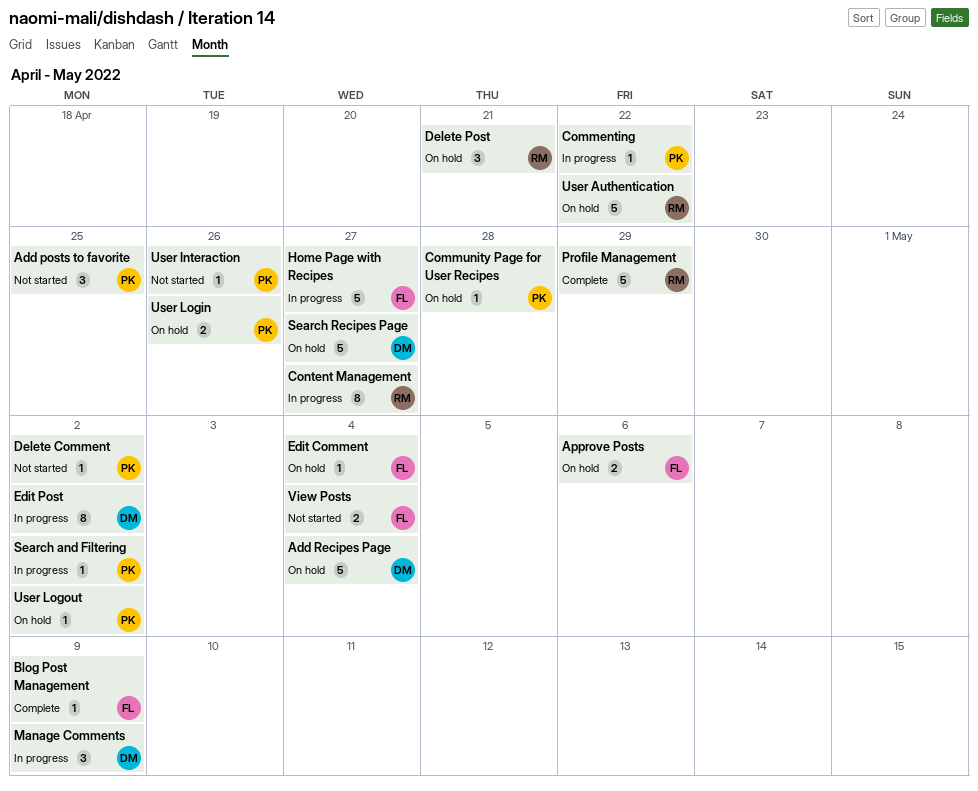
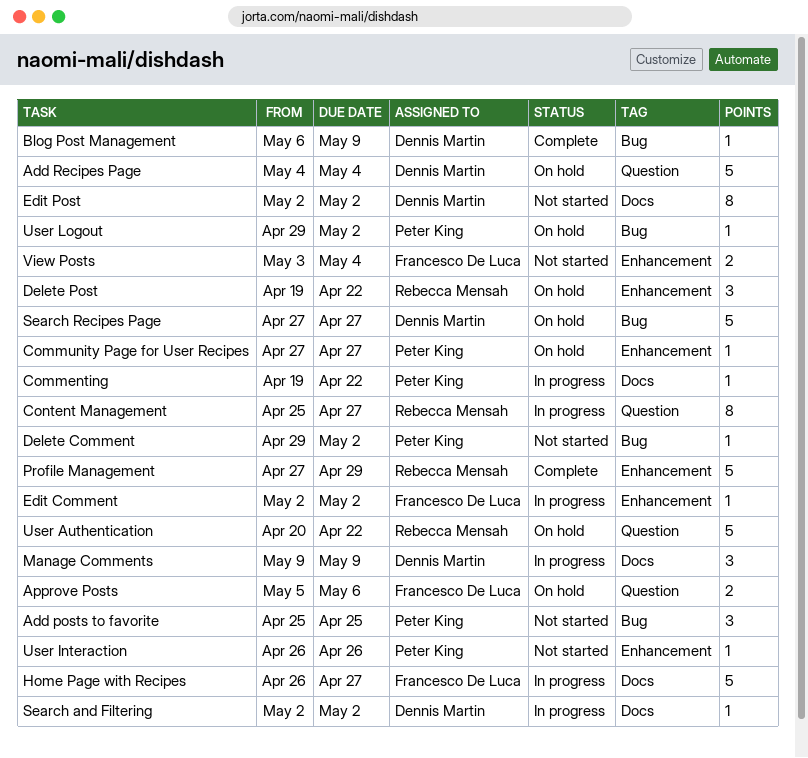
Blog Post Management, owner: Francesco De Luca -> Dennis Martin
Community Page for User Recipes, due: Apr 28 -> Apr 27
Delete Post, due: Apr 21 -> Apr 22
Edit Comment, status: On hold -> In progress
Edit Comment, due: May 4 -> May 2
Edit Post, status: In progress -> Not started
Search and Filtering, owner: Peter King -> Dennis Martin
User Login: present -> none

